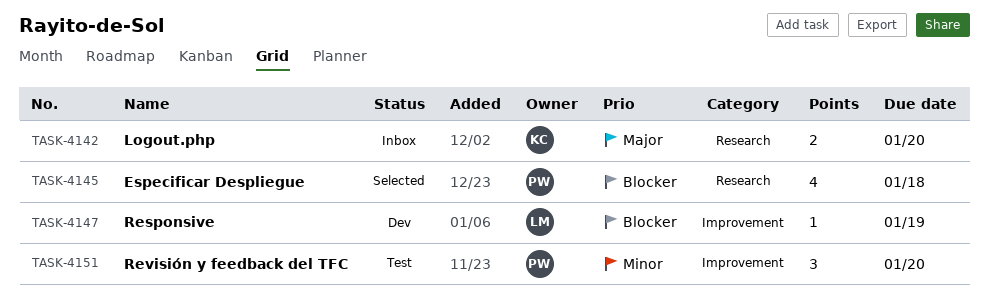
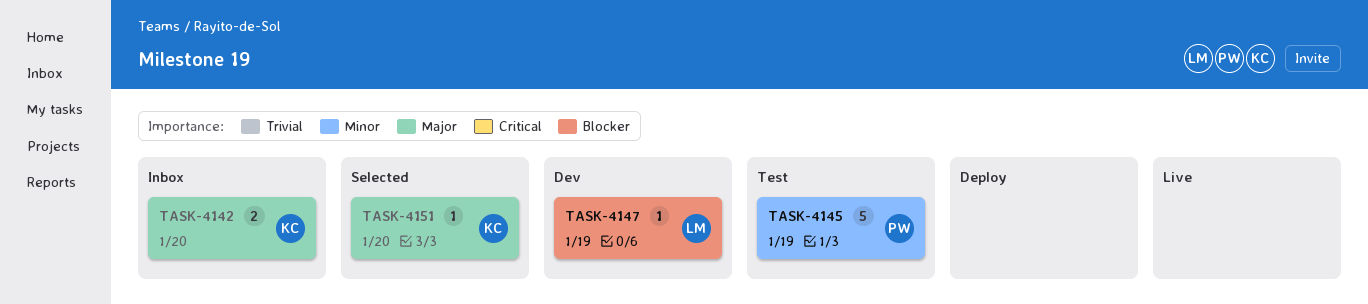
TASK-4145, status: Selected -> Test
TASK-4145, priority: Blocker -> Minor
TASK-4145, estimate: 4 -> 5
TASK-4145, due: Jan 18 -> Jan 19
TASK-4151, status: Test -> Selected
TASK-4151, owner: PW -> KC
TASK-4151, priority: Minor -> Major
TASK-4151, estimate: 3 -> 1

